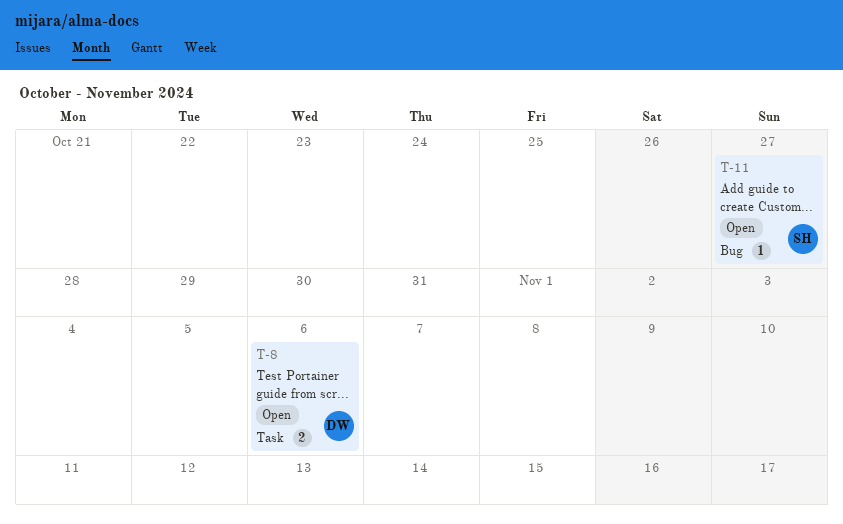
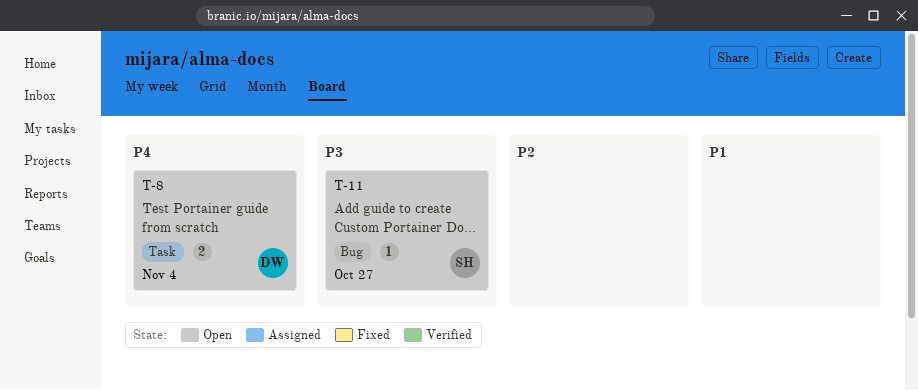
T-8, due: Nov 6 -> Nov 4

